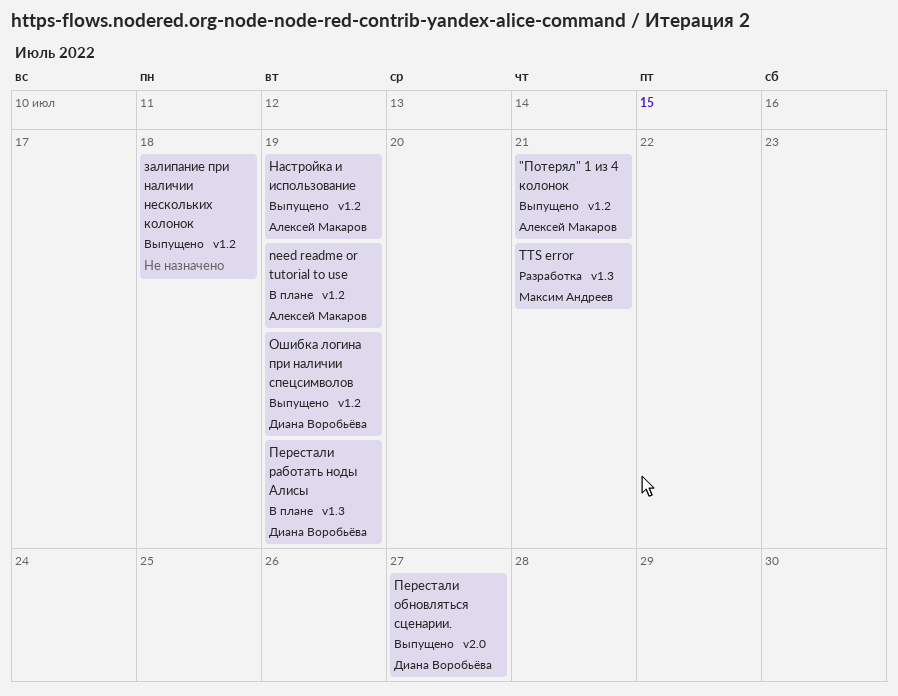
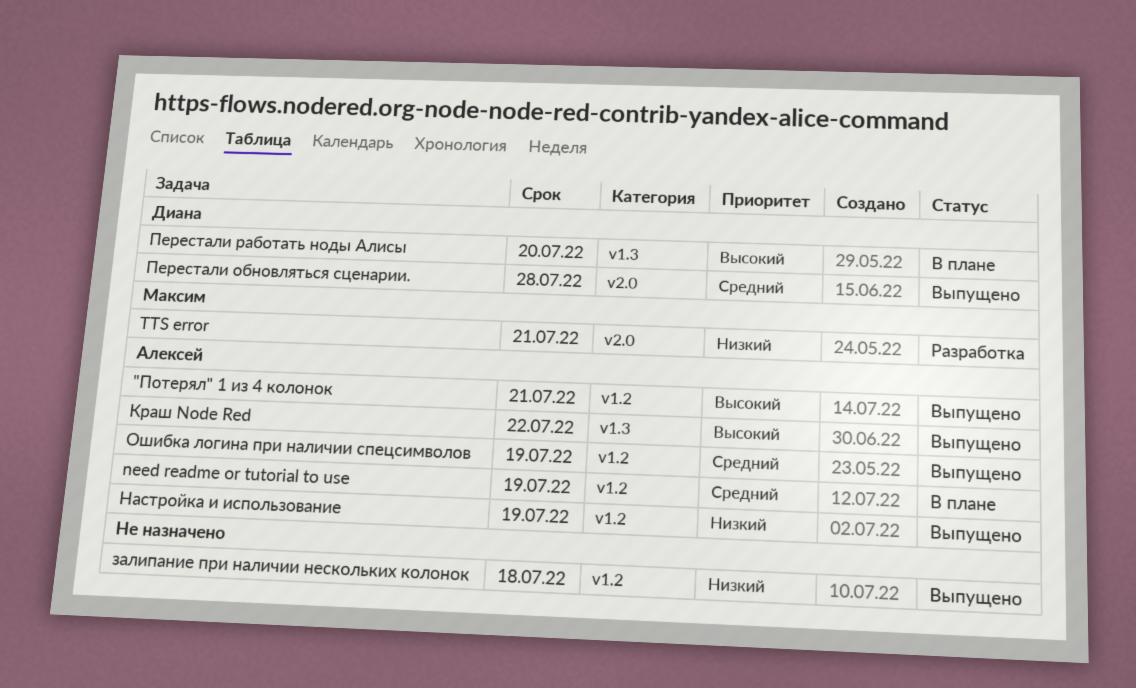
TTS error, label: v1.3 -> v2.0
Краш Node Red: none -> present
Ошибка логина при наличии спецсимволов, owner: Диана Воробьёва -> Алексей Макаров
Перестали обновляться сценарии., due: Jul 27 -> Jul 28
Перестали работать ноды Алисы, due: Jul 19 -> Jul 20

